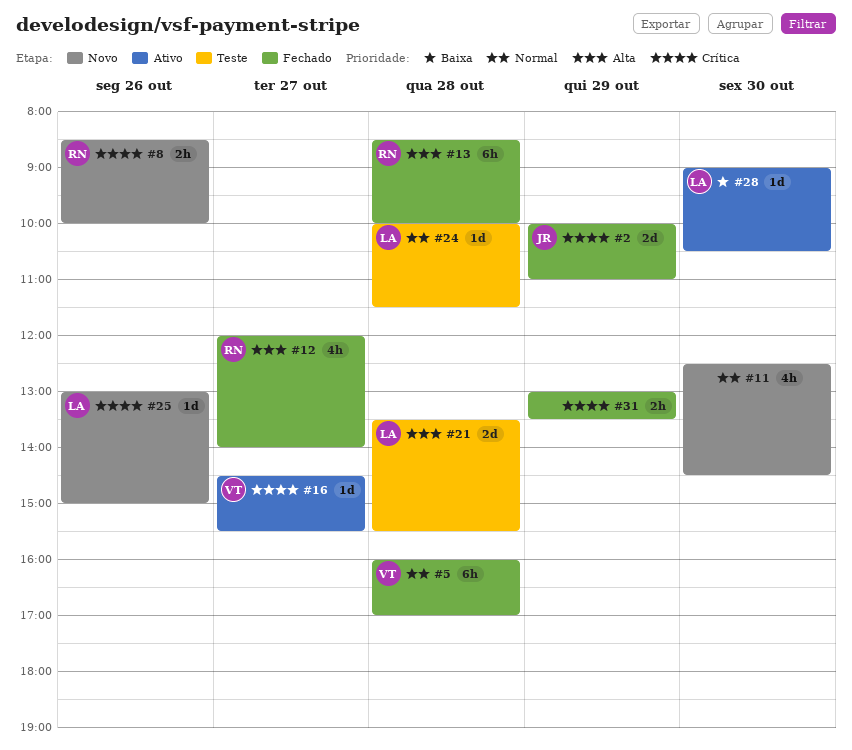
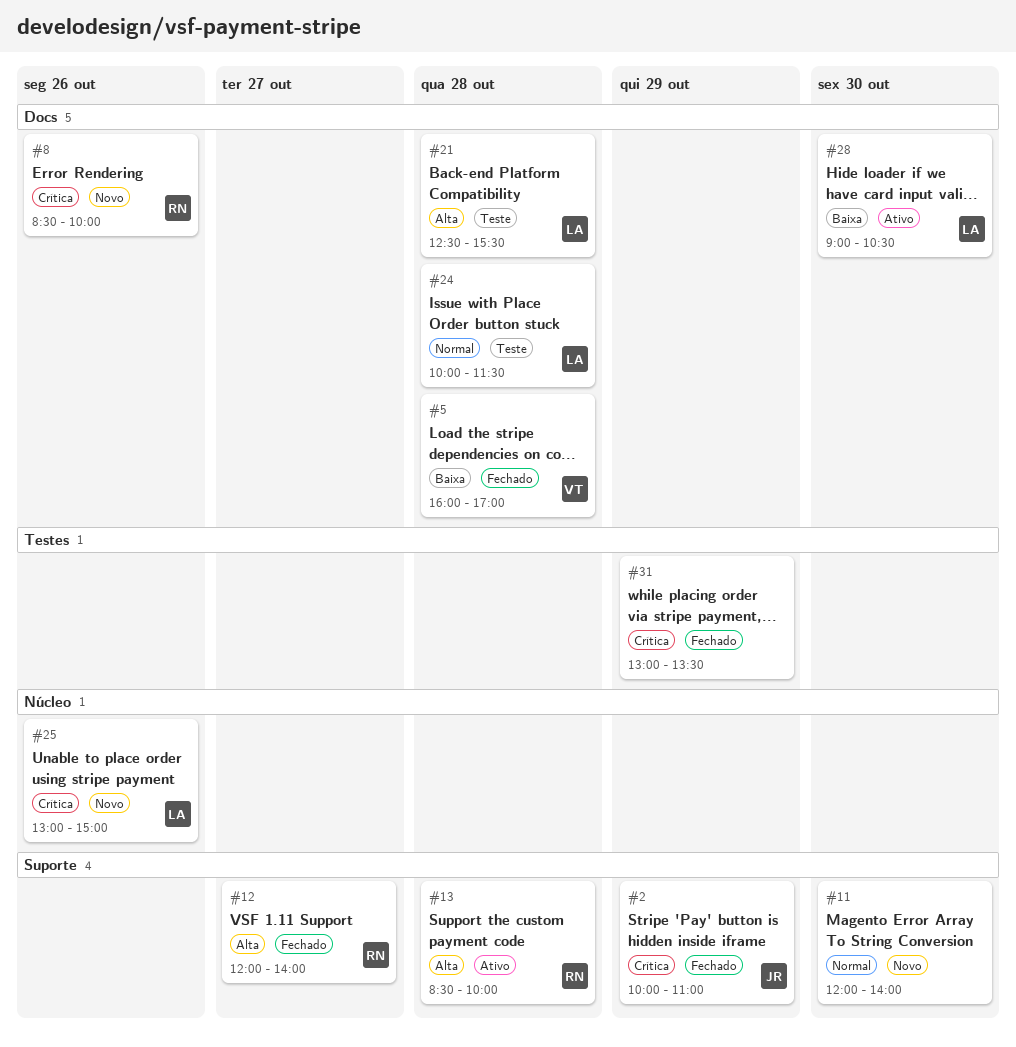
#5, priority: Normal -> Baixa
#11, begins: 12:30 -> 12:00
#11, ends: 14:30 -> 14:00
#13, status: Fechado -> Ativo
#16: present -> none
#21, begins: 13:30 -> 12:30

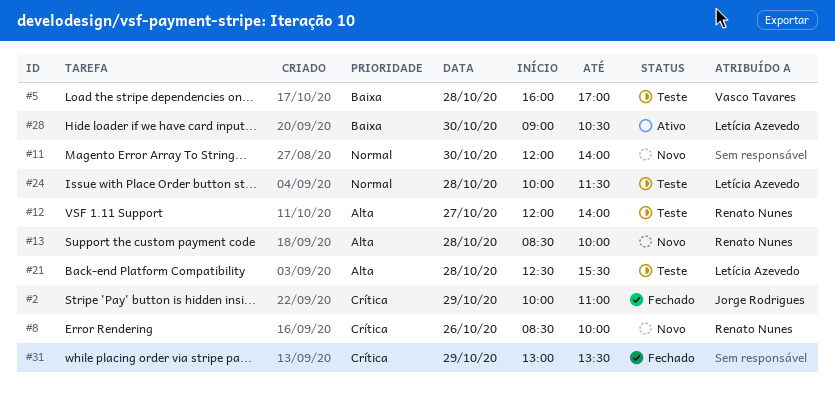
#5, status: Fechado -> Teste
#12, status: Fechado -> Teste
#13, status: Ativo -> Novo
#25: present -> none

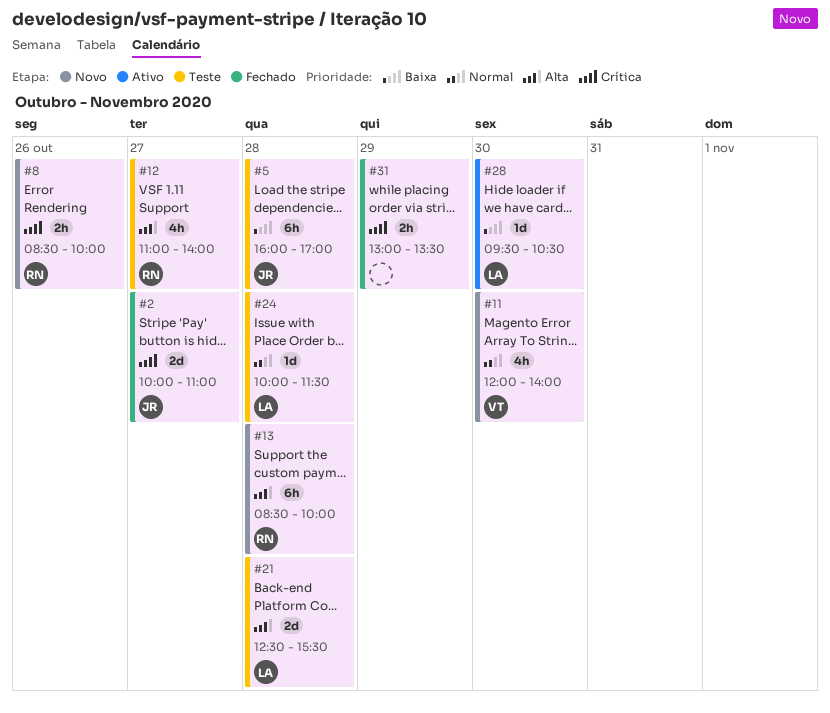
#2, day: Oct 29 -> Oct 27
#5, owner: Vasco Tavares -> Jorge Rodrigues
#11, owner: none -> Vasco Tavares
#12, begins: 12:00 -> 11:00
#28, begins: 09:00 -> 09:30

